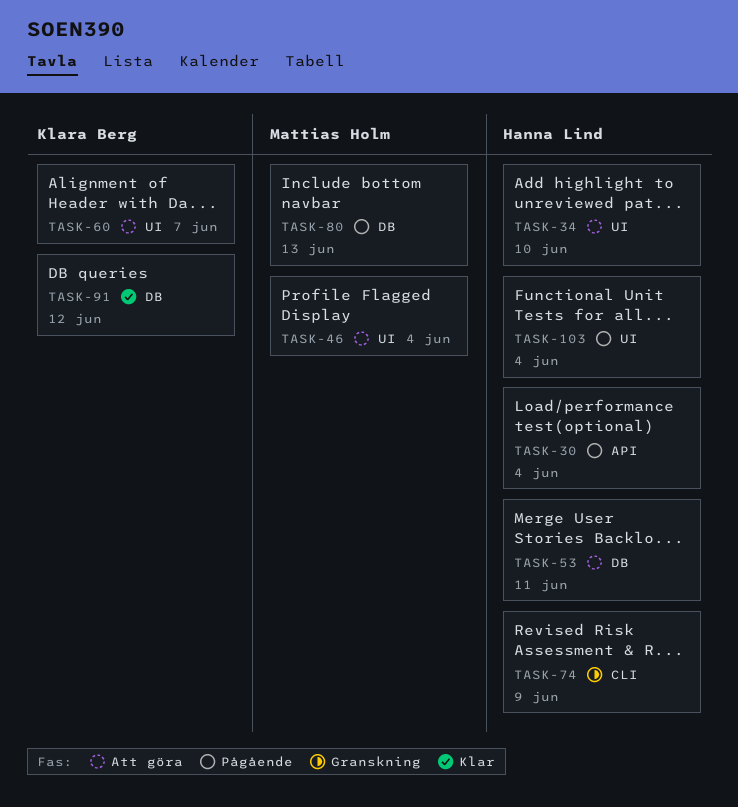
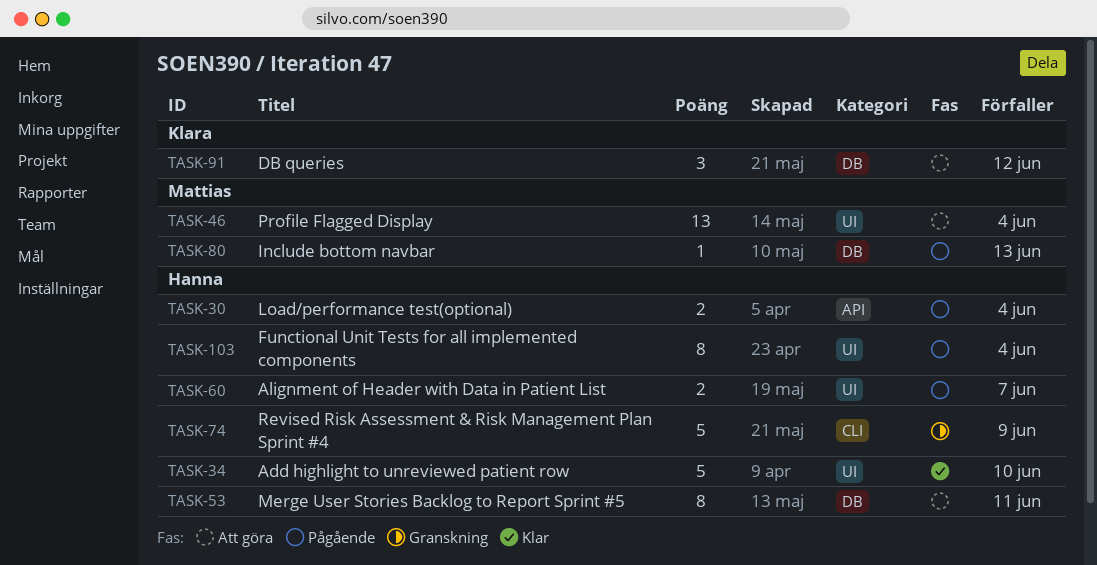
TASK-34, status: Att göra -> Klar
TASK-60, status: Att göra -> Pågående
TASK-60, owner: Klara Berg -> Hanna Lind
TASK-91, status: Klar -> Att göra

